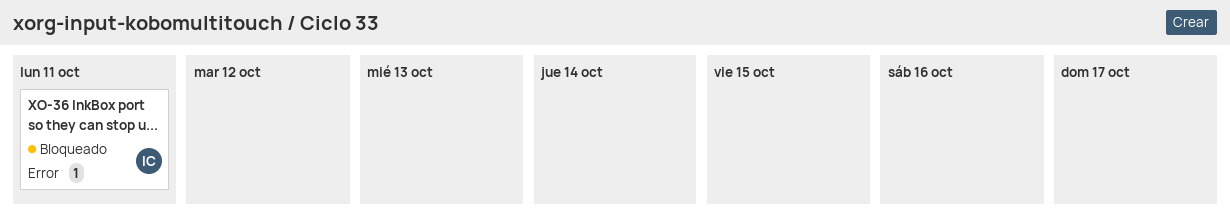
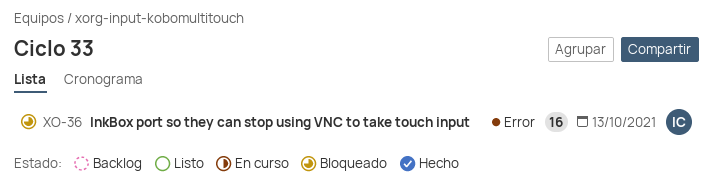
XO-36, estimate: 1 -> 16
XO-36, due: Oct 11 -> Oct 13

